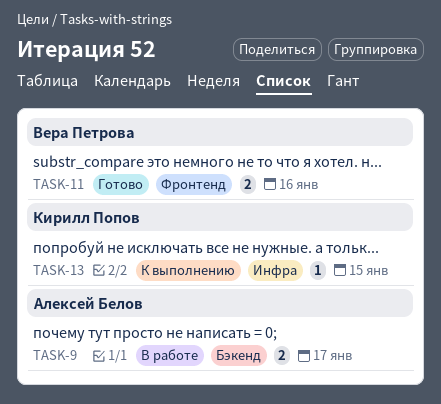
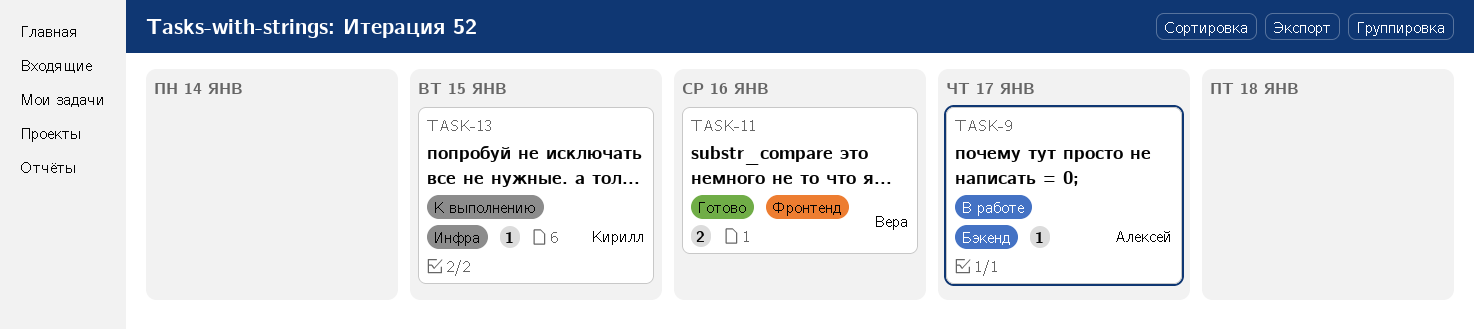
TASK-9, estimate: 2 -> 1

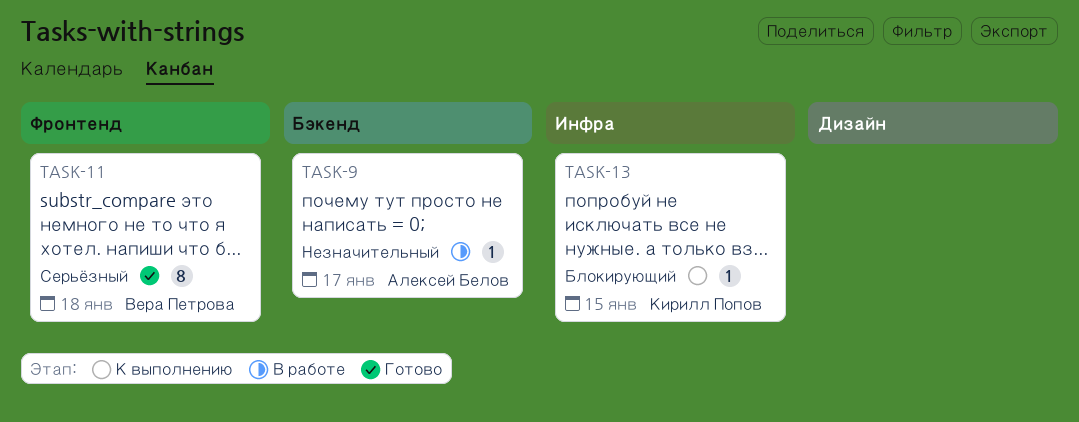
TASK-11, estimate: 2 -> 8
TASK-11, due: Jan 16 -> Jan 18

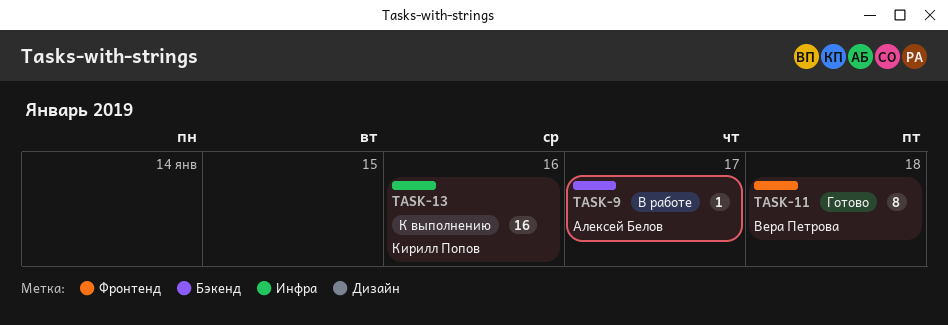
TASK-13, estimate: 1 -> 16
TASK-13, due: Jan 15 -> Jan 16

